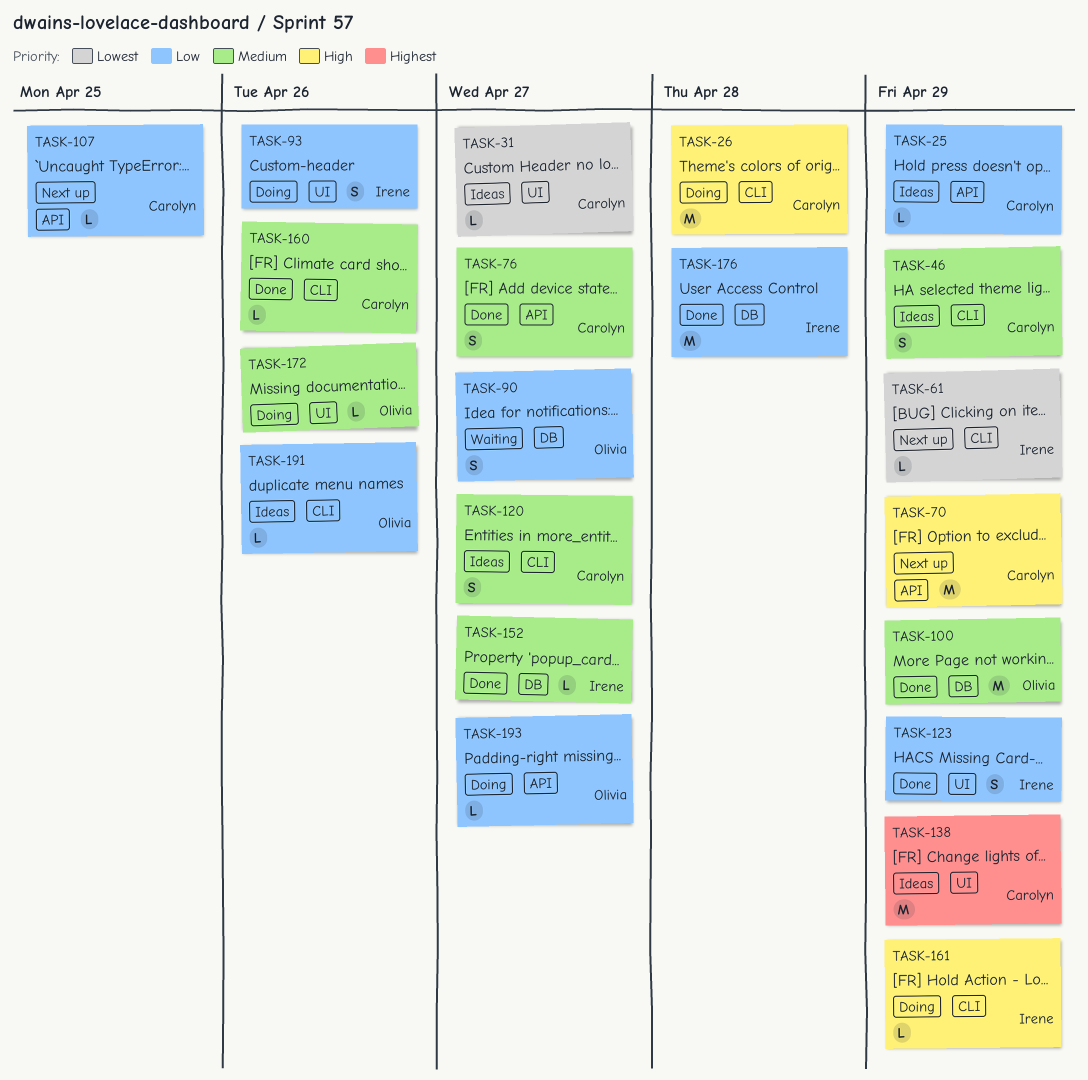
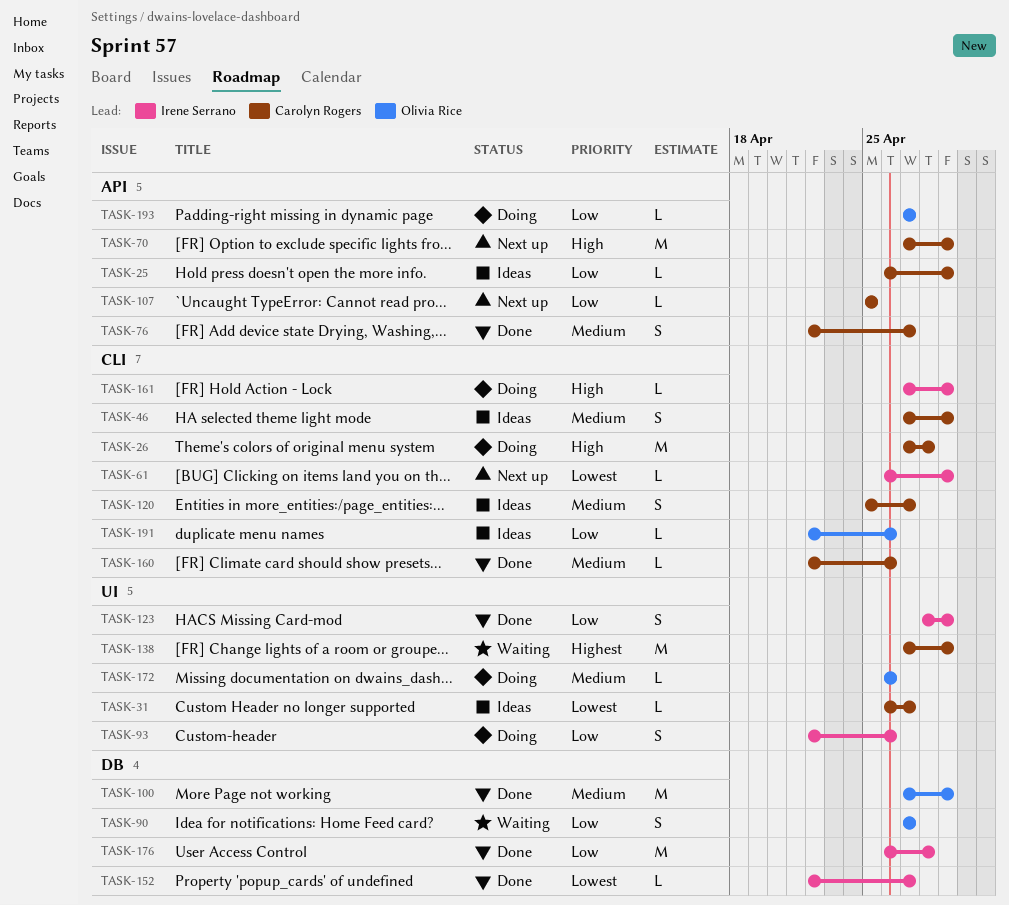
TASK-138, status: Ideas -> Waiting
TASK-152, priority: Medium -> Lowest

